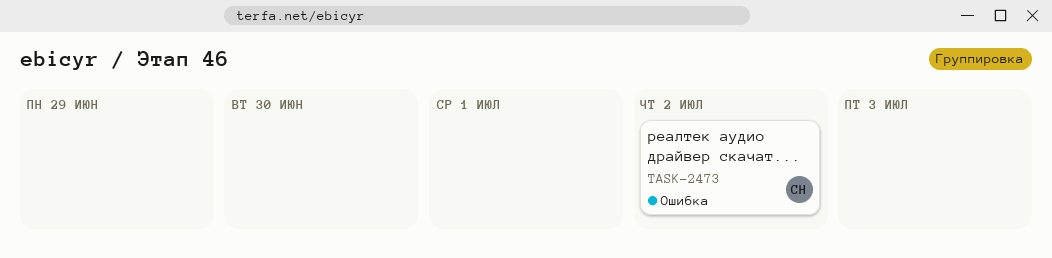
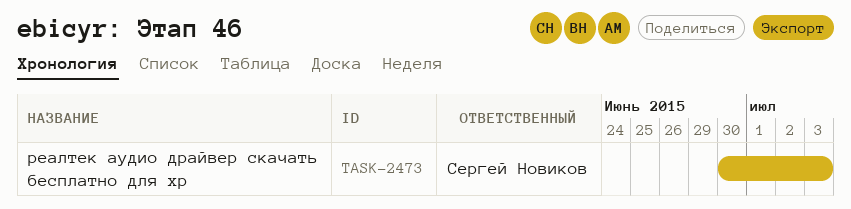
TASK-2473, due: Jul 2 -> Jul 3

